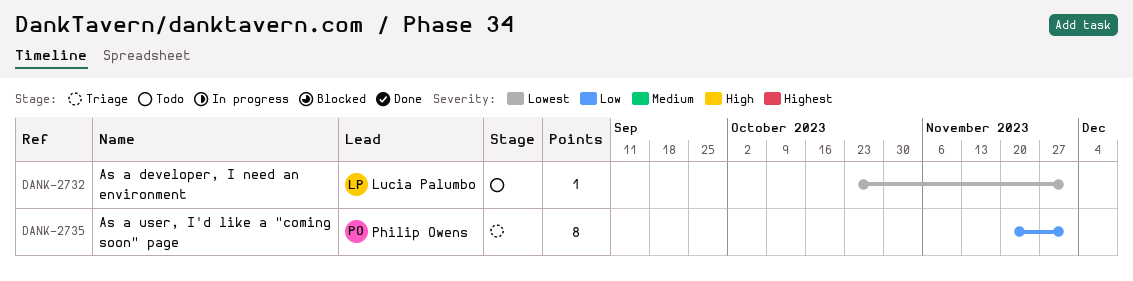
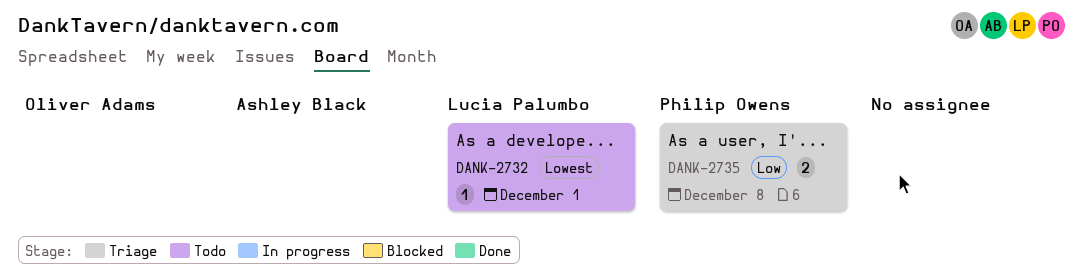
DANK-2735, estimate: 8 -> 2
DANK-2735, due: Dec 1 -> Dec 8

